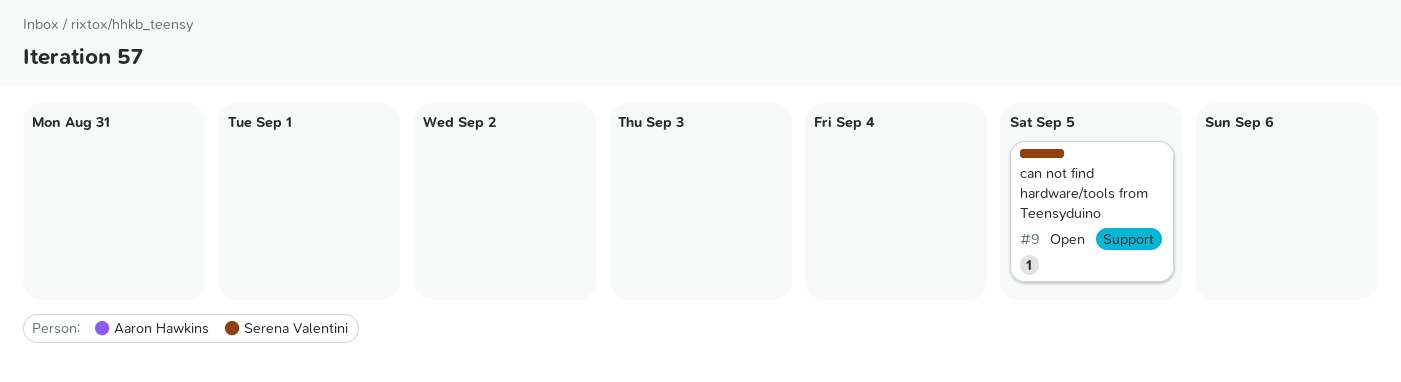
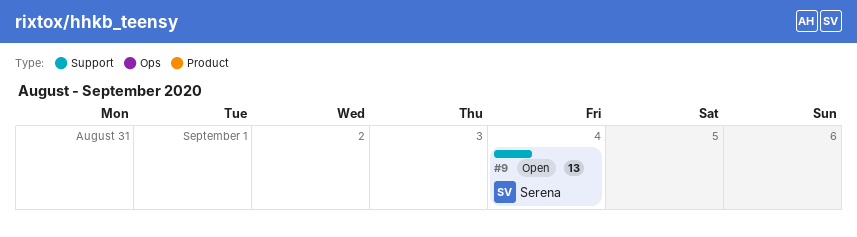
#9, estimate: 1 -> 13
#9, due: Sep 5 -> Sep 4

